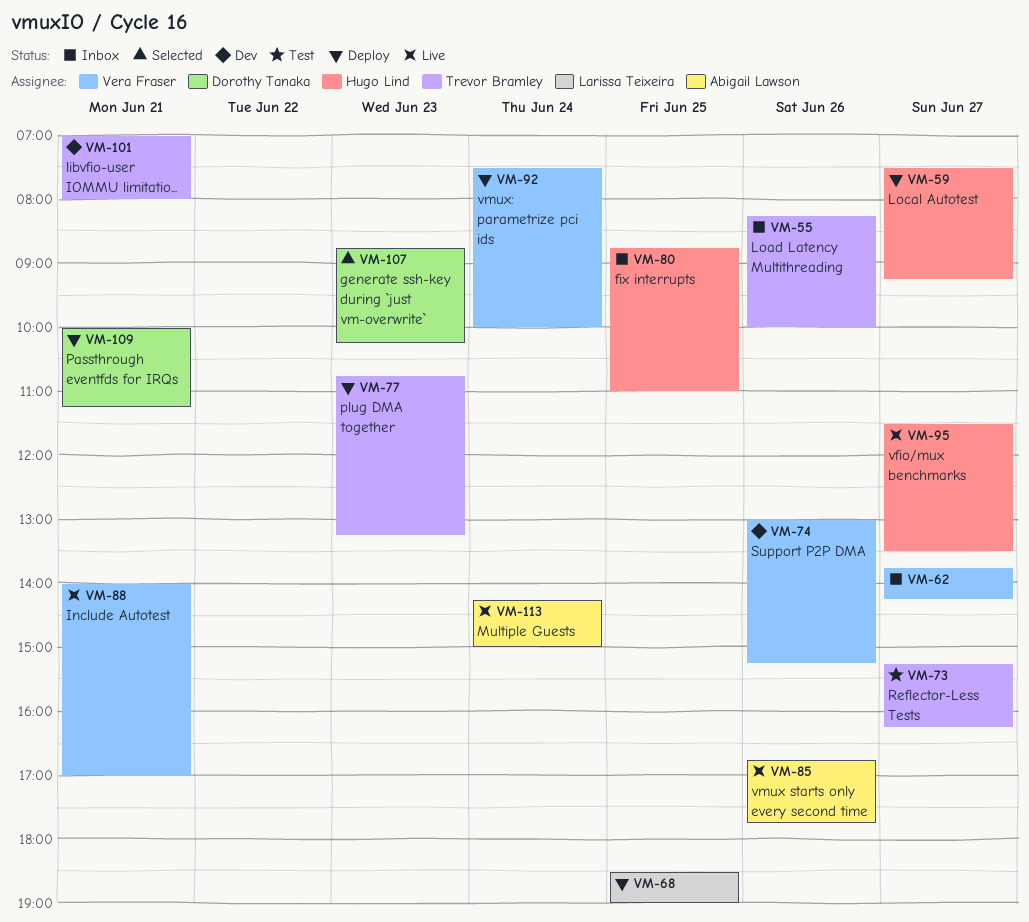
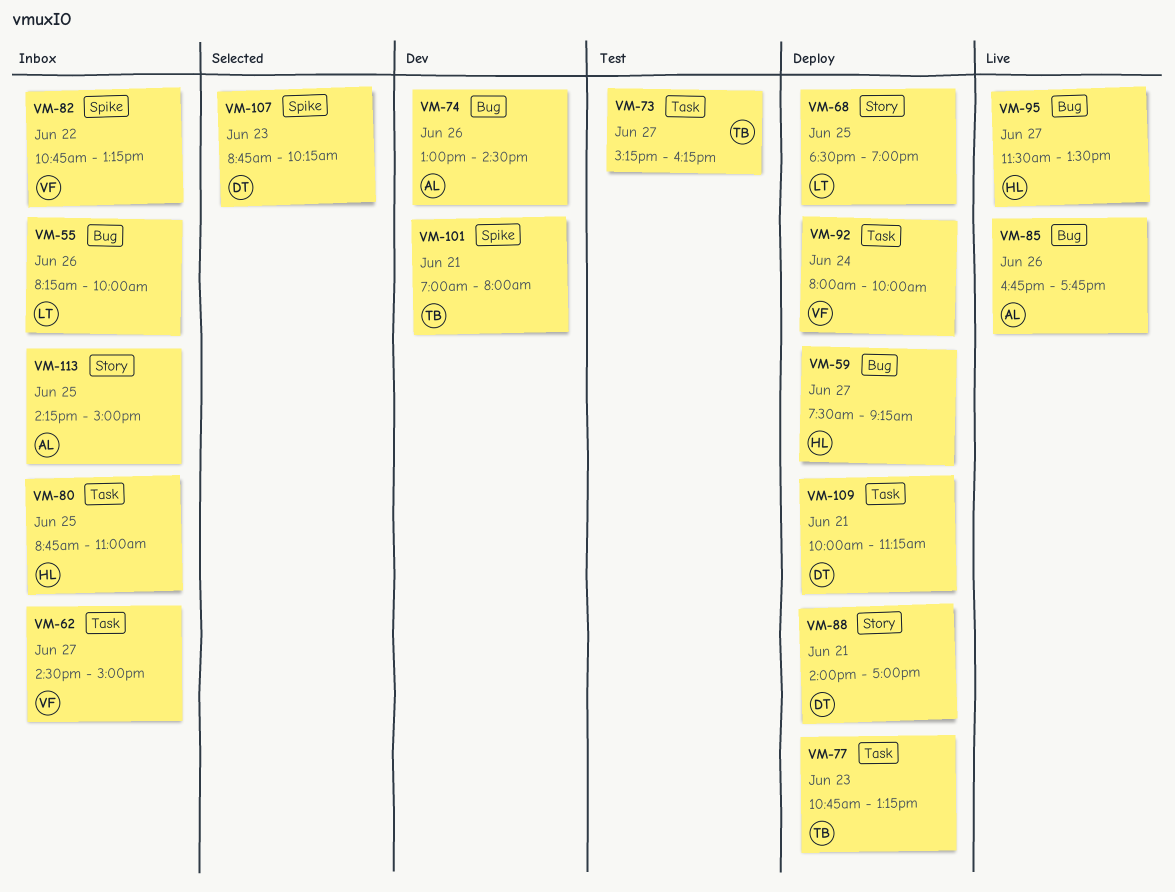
VM-55, owner: Trevor Bramley -> Larissa Teixeira
VM-62, begins: 13:45 -> 14:30
VM-62, ends: 14:15 -> 15:00
VM-74, owner: Vera Fraser -> Abigail Lawson
VM-74, ends: 15:15 -> 14:30
VM-82: none -> present
VM-88, status: Live -> Deploy
VM-88, owner: Vera Fraser -> Dorothy Tanaka
VM-92, begins: 07:30 -> 08:00
VM-113, status: Live -> Inbox
VM-113, day: Jun 24 -> Jun 25

